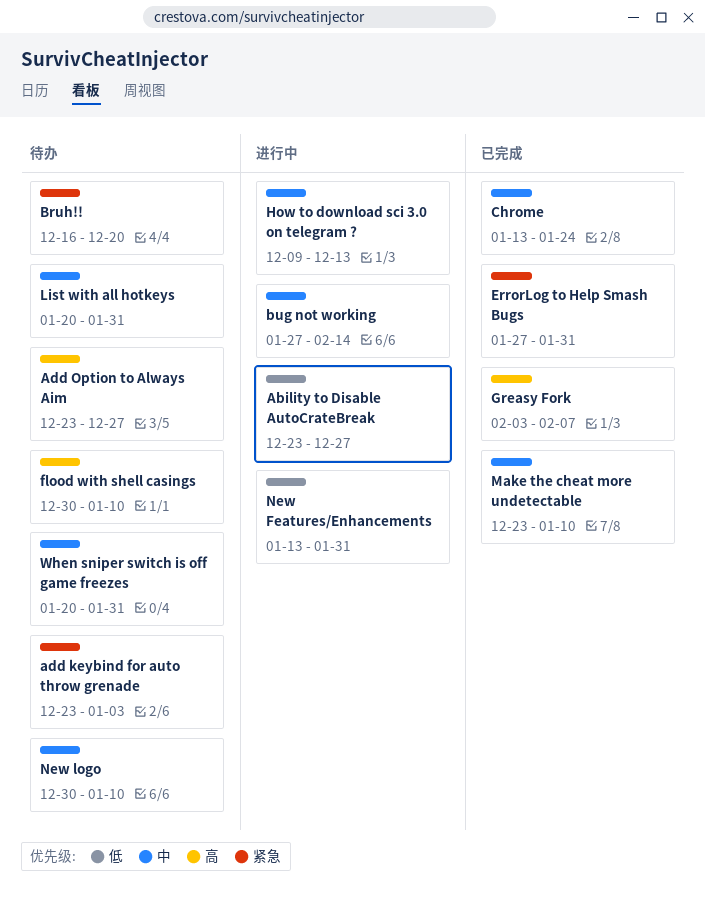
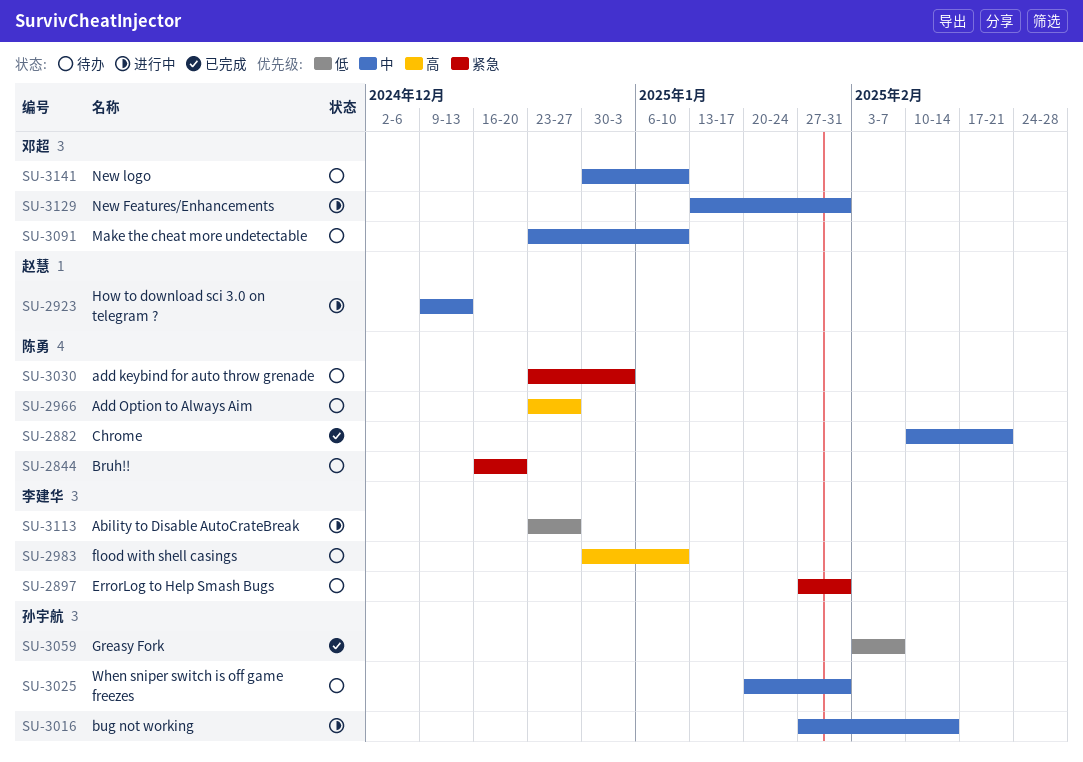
Chrome, start: Jan 13 -> Feb 10
Chrome, due: Jan 24 -> Feb 21
ErrorLog to Help Smash Bugs, status: 已完成 -> 待办
Greasy Fork, priority: 高 -> 低
List with all hotkeys: present -> none
Make the cheat more undetectable, status: 已完成 -> 待办
New Features/Enhancements, priority: 低 -> 中

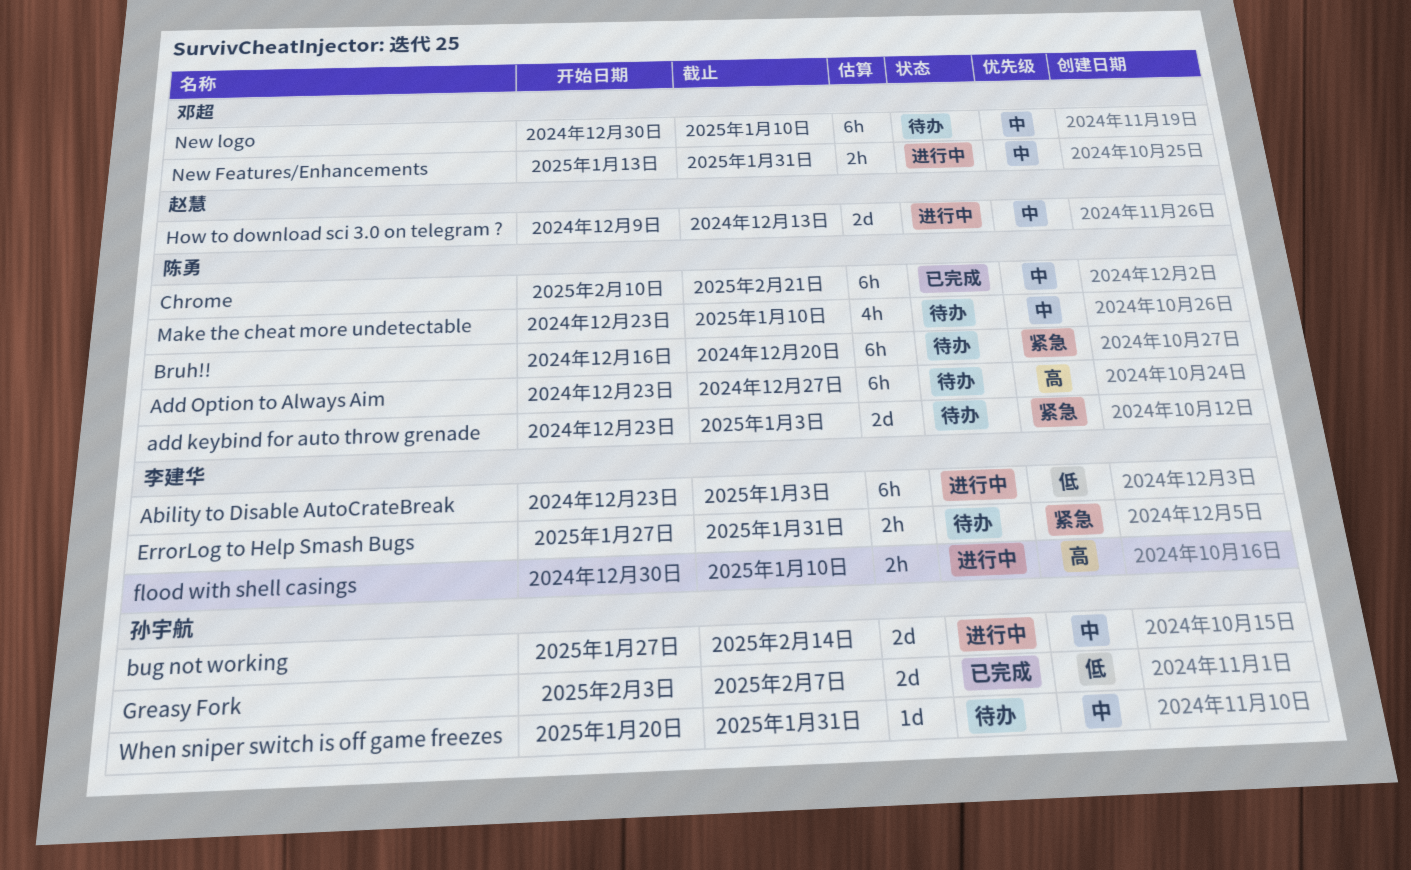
Ability to Disable AutoCrateBreak, due: Dec 27 -> Jan 3
flood with shell casings, status: 待办 -> 进行中
Make the cheat more undetectable, owner: 邓超 -> 陈勇

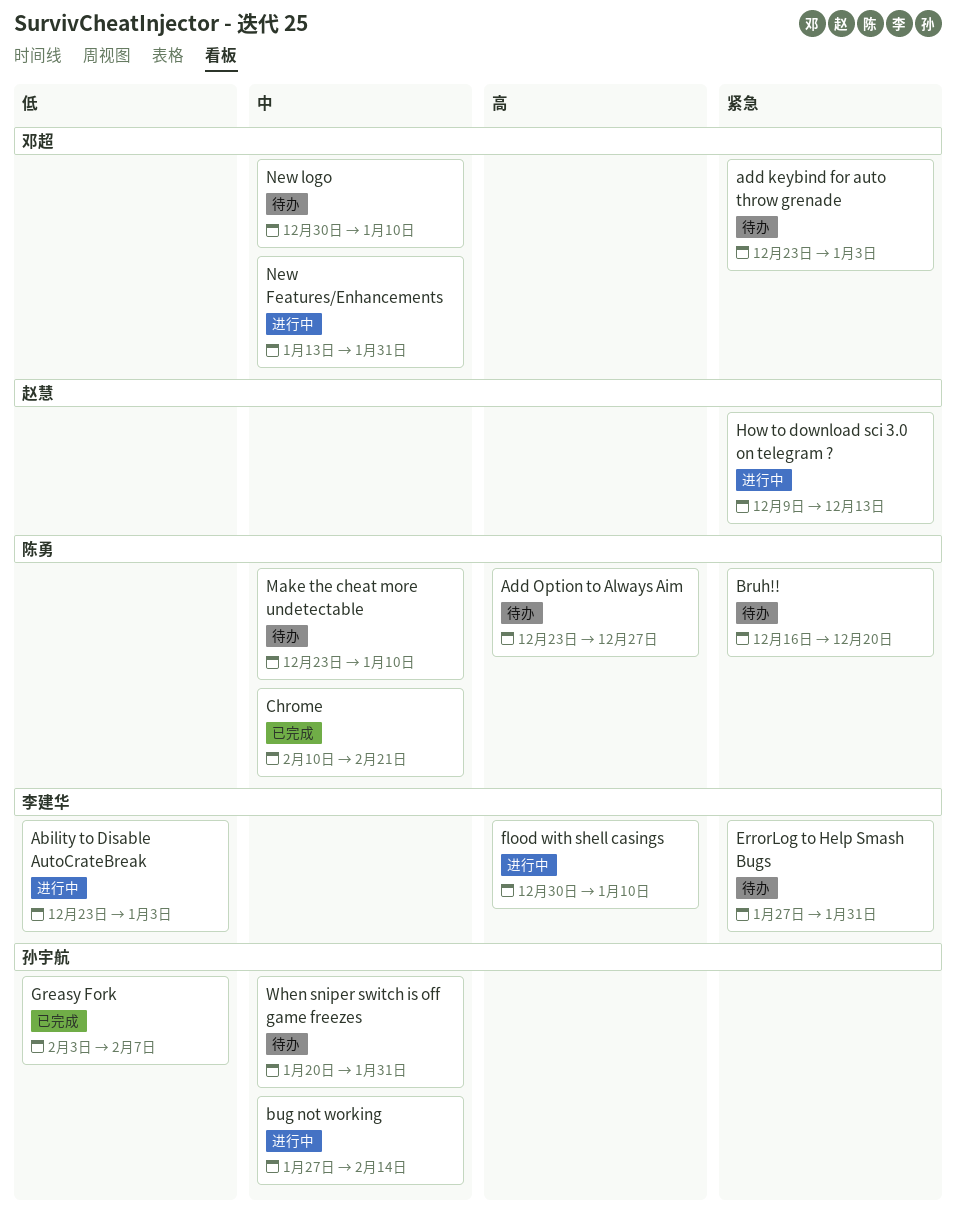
add keybind for auto throw grenade, owner: 陈勇 -> 邓超
How to download sci 3.0 on telegram ?, priority: 中 -> 紧急

